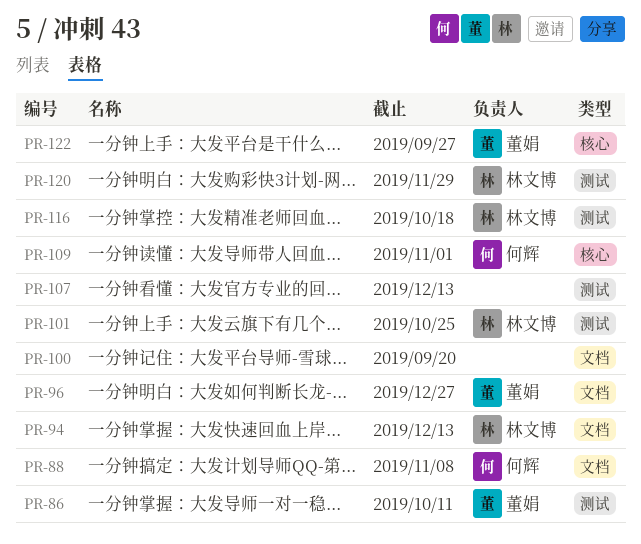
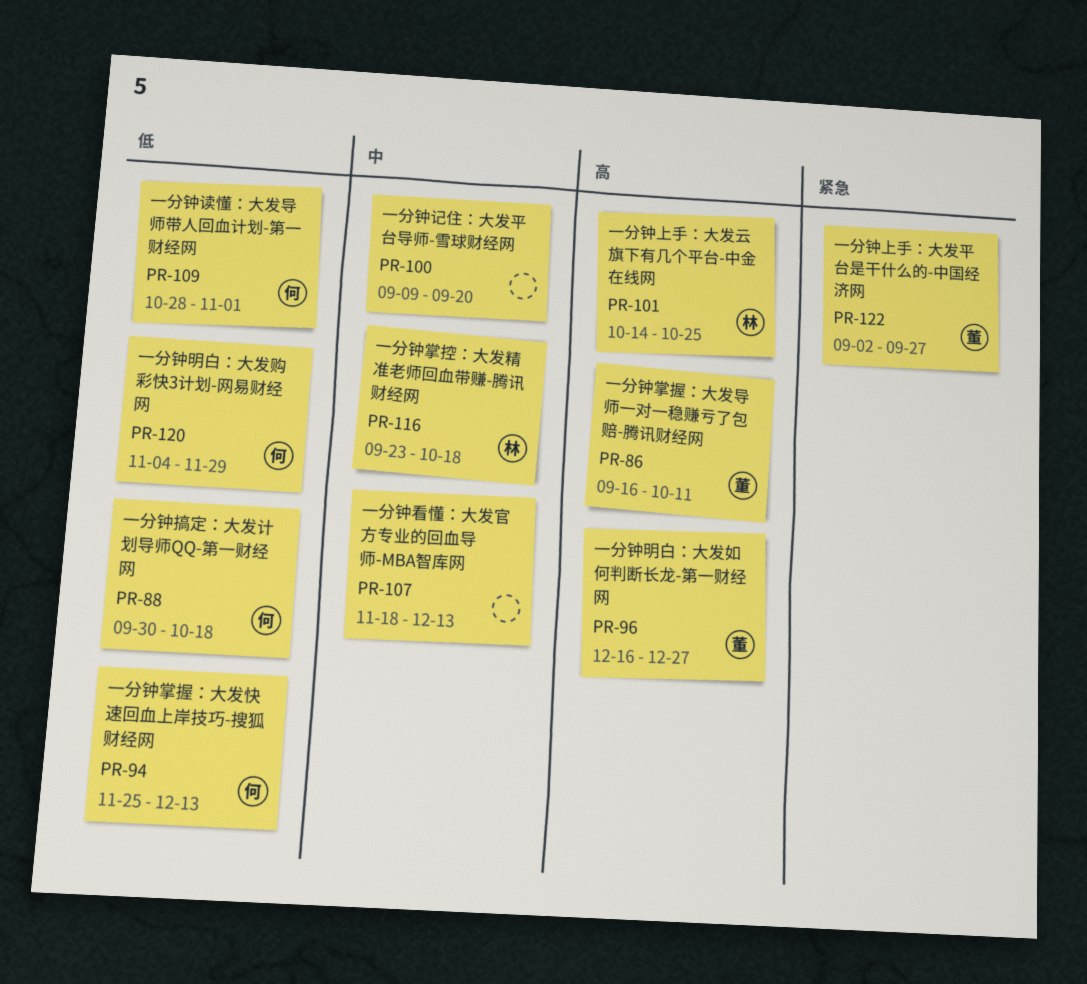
PR-88, due: Nov 8 -> Oct 18
PR-94, owner: 林文博 -> 何辉
PR-120, owner: 林文博 -> 何辉

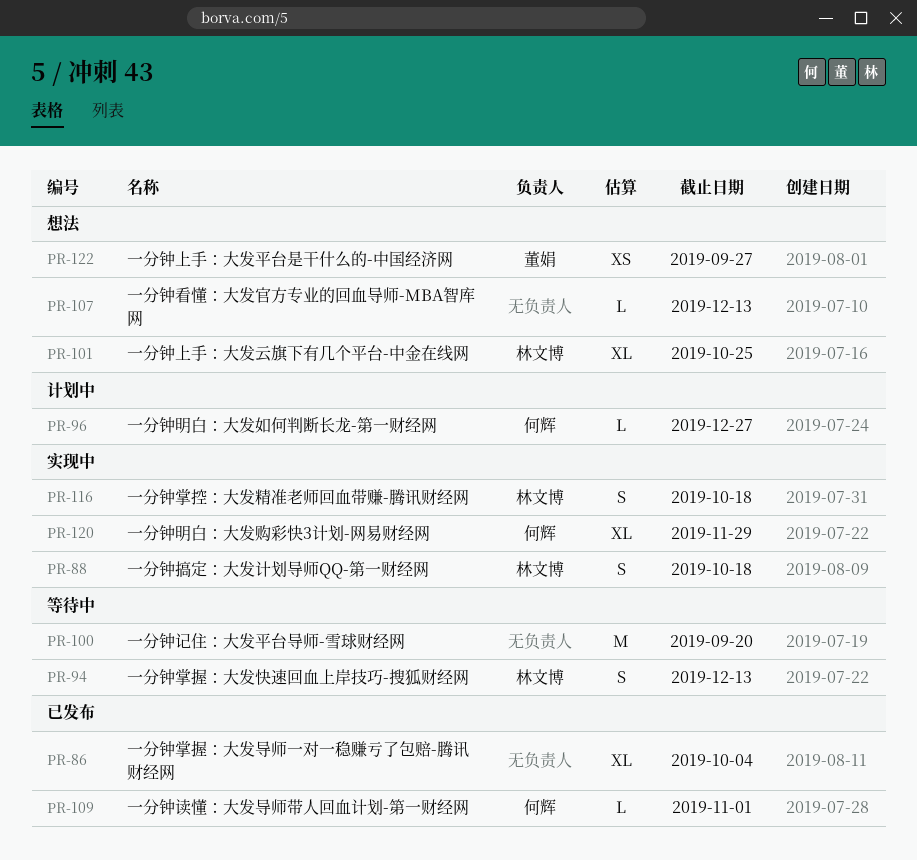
PR-86, owner: 董娟 -> none
PR-86, due: Oct 11 -> Oct 4
PR-88, owner: 何辉 -> 林文博
PR-94, owner: 何辉 -> 林文博
PR-96, owner: 董娟 -> 何辉

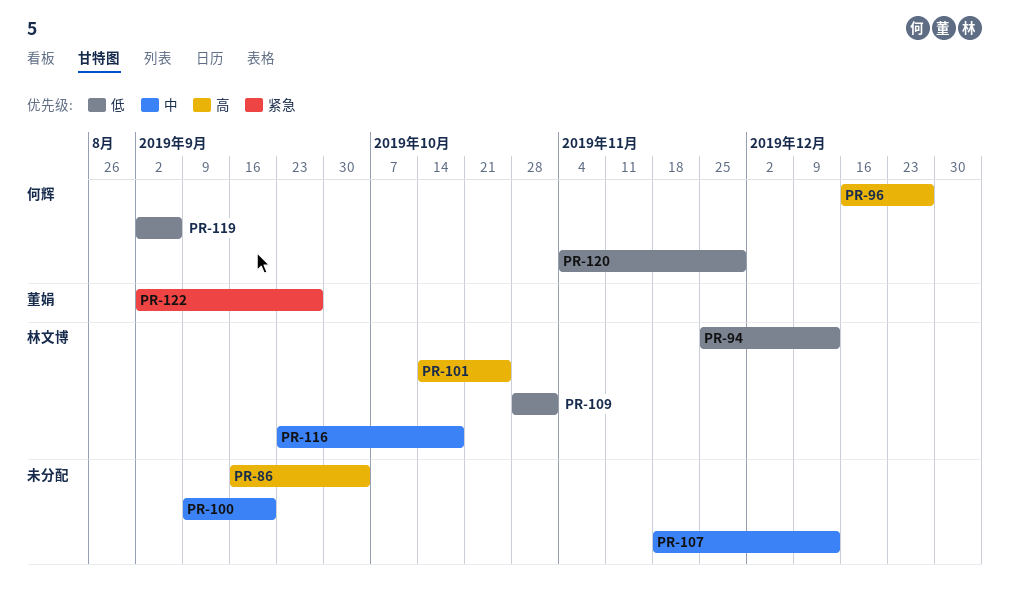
PR-88: present -> none
PR-109, owner: 何辉 -> 林文博
PR-119: none -> present

